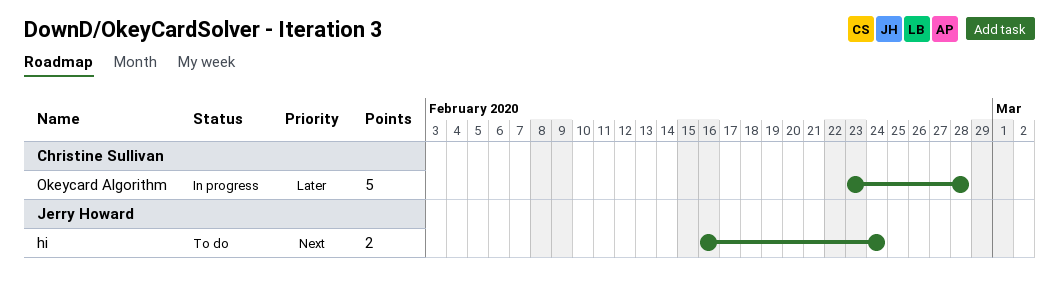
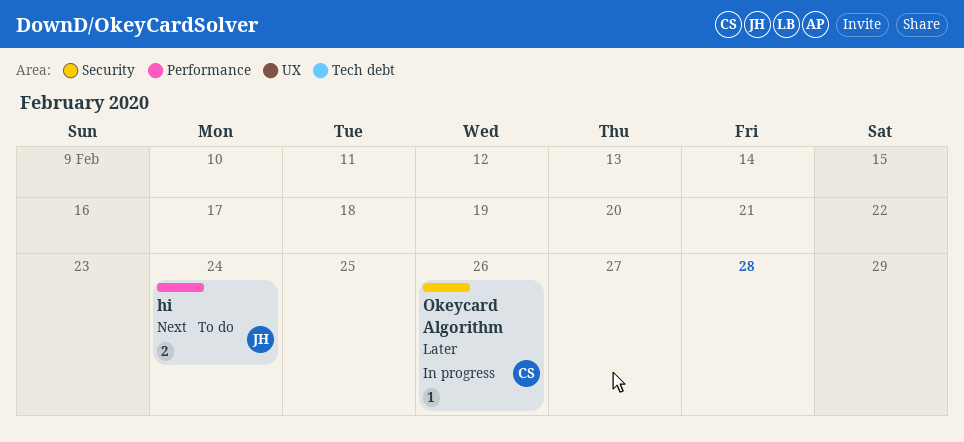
Okeycard Algorithm, estimate: 5 -> 1
Okeycard Algorithm, due: Feb 28 -> Feb 26

